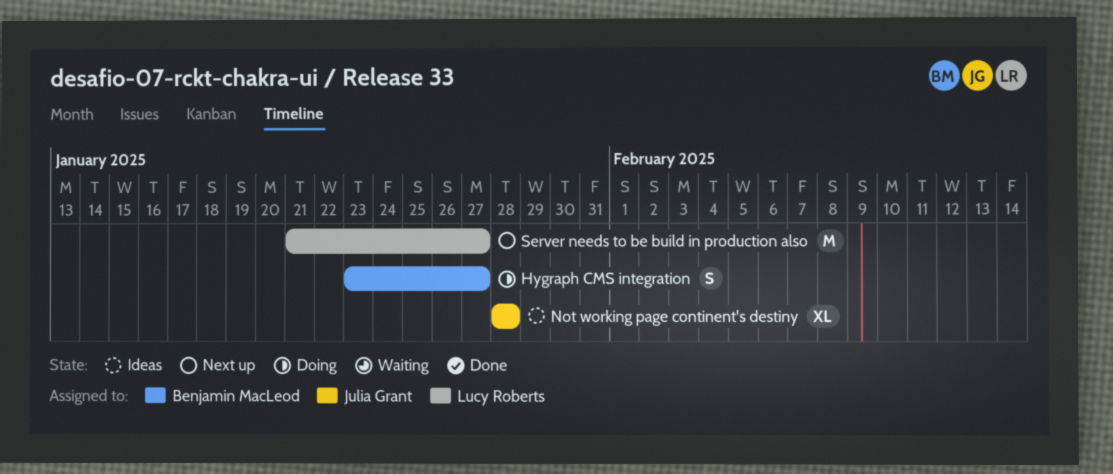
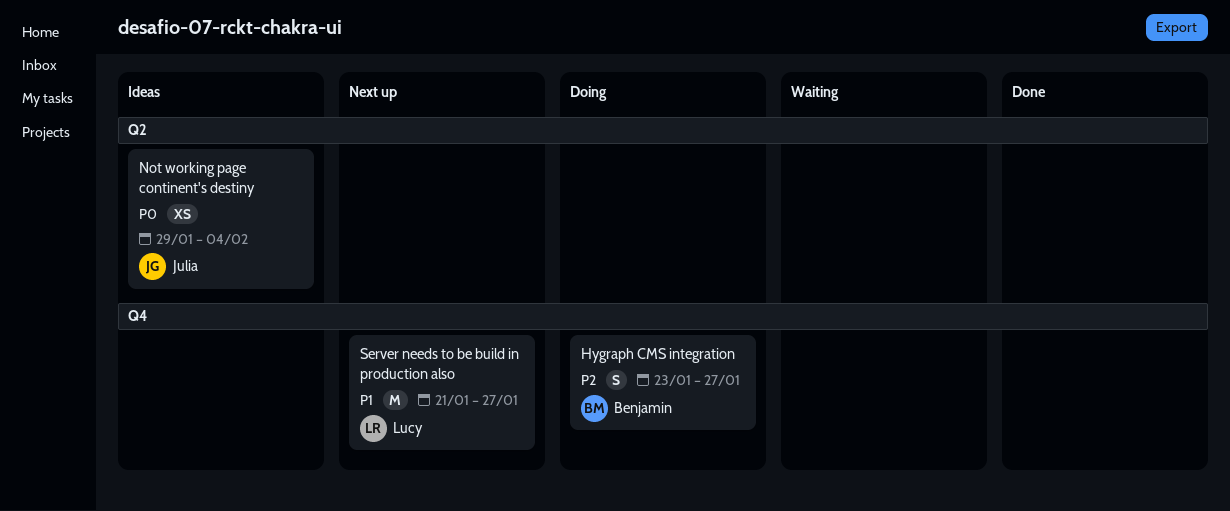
Not working page continent's destiny, estimate: XL -> XS
Not working page continent's destiny, start: Jan 28 -> Jan 29
Not working page continent's destiny, due: Jan 28 -> Feb 4

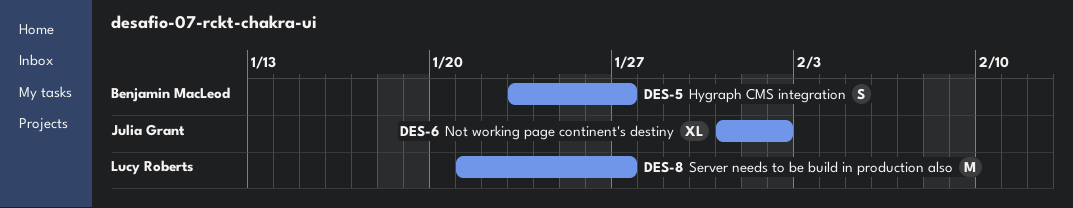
Not working page continent's destiny, estimate: XS -> XL
Not working page continent's destiny, start: Jan 29 -> Jan 31
Not working page continent's destiny, due: Feb 4 -> Feb 2

